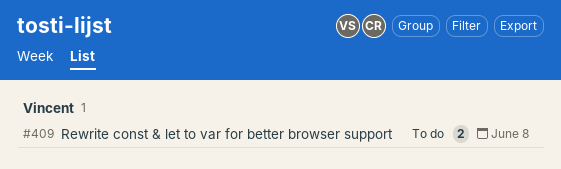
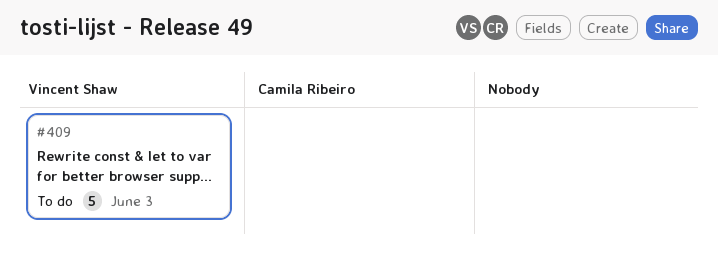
#409, estimate: 2 -> 5
#409, due: Jun 8 -> Jun 3

